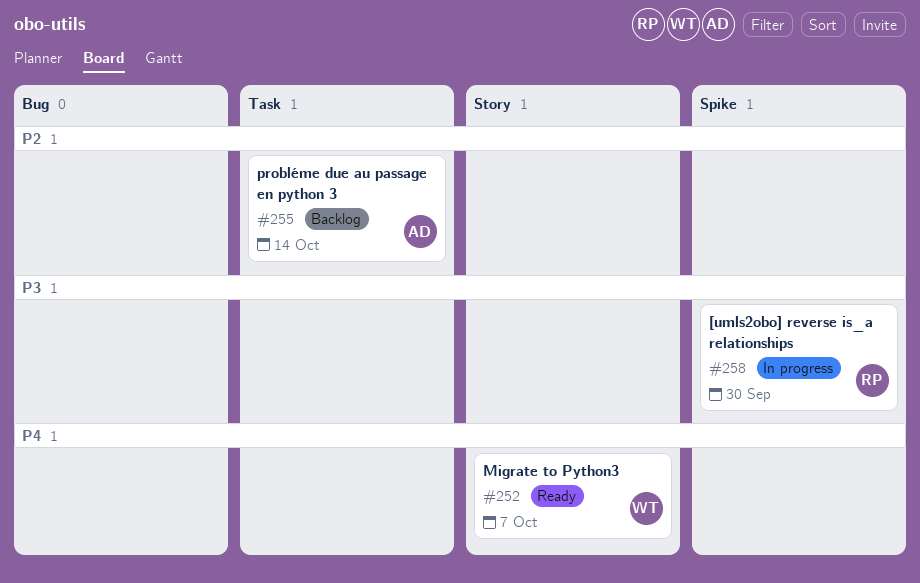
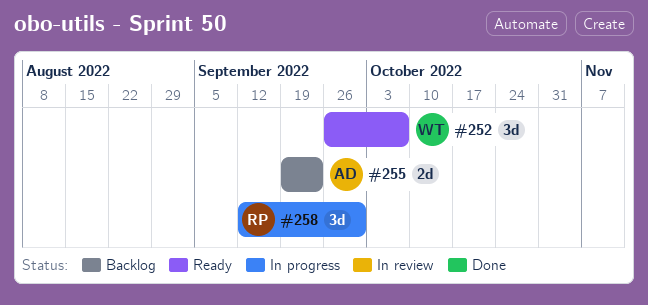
#255, due: Oct 14 -> Sep 23

